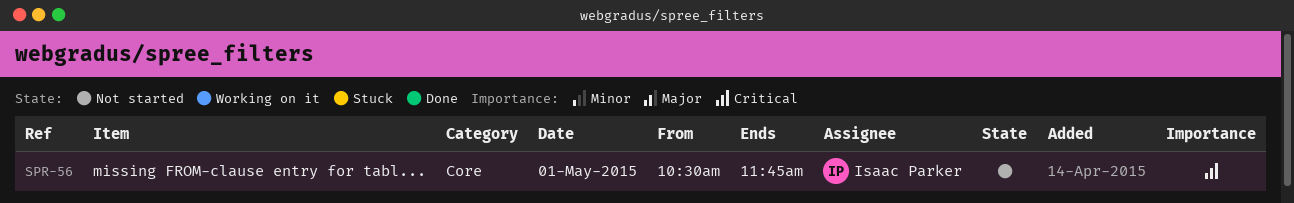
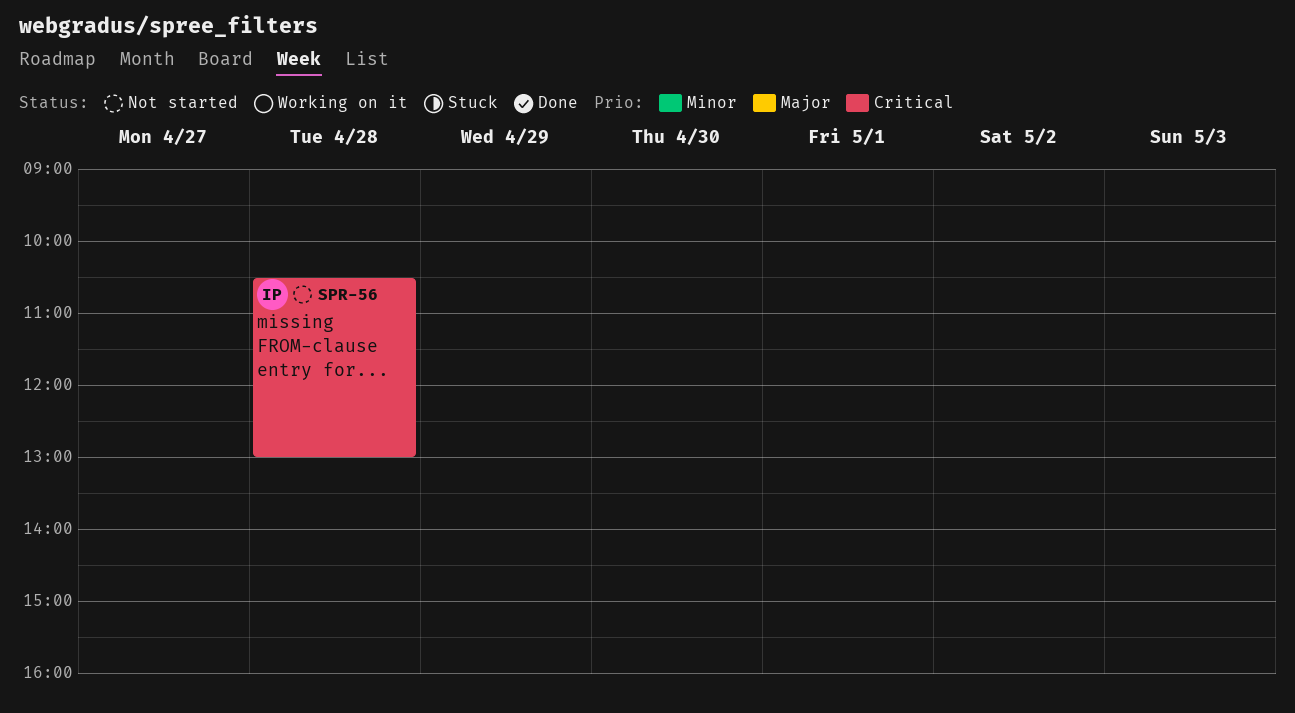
SPR-56, day: May 1 -> Apr 28
SPR-56, ends: 11:45 -> 13:00

